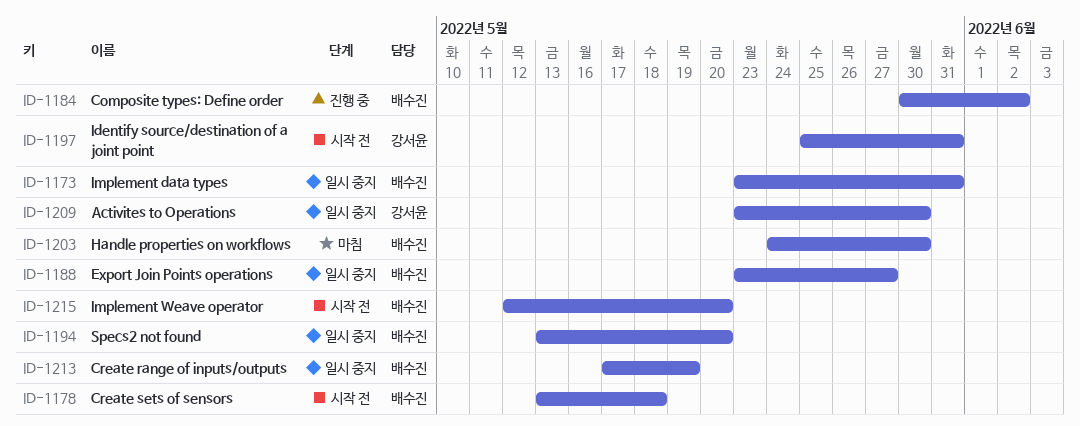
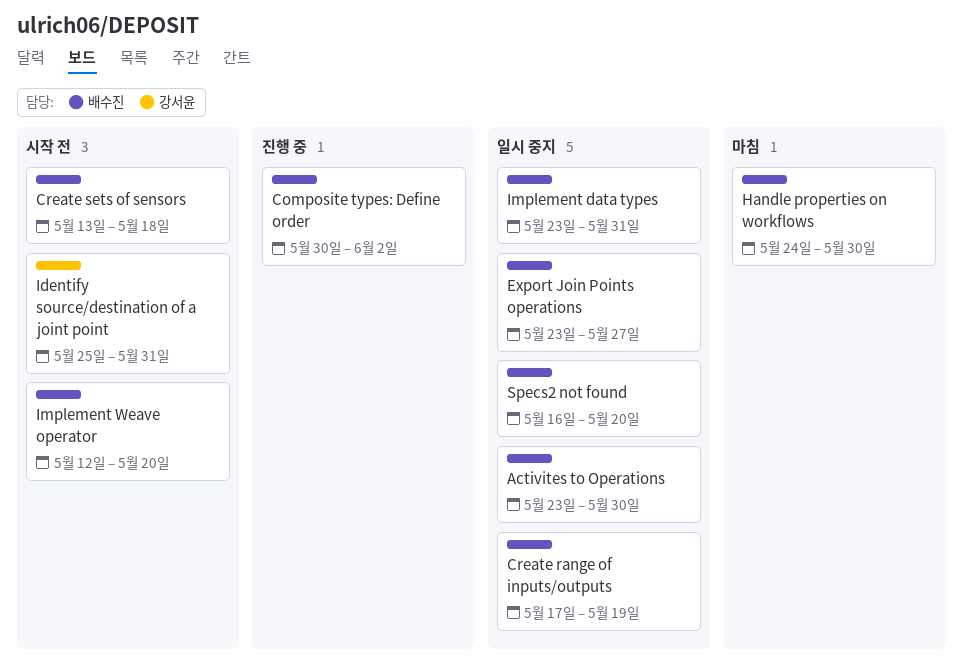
Activites to Operations, owner: 강서윤 -> 배수진
Specs2 not found, start: May 13 -> May 16

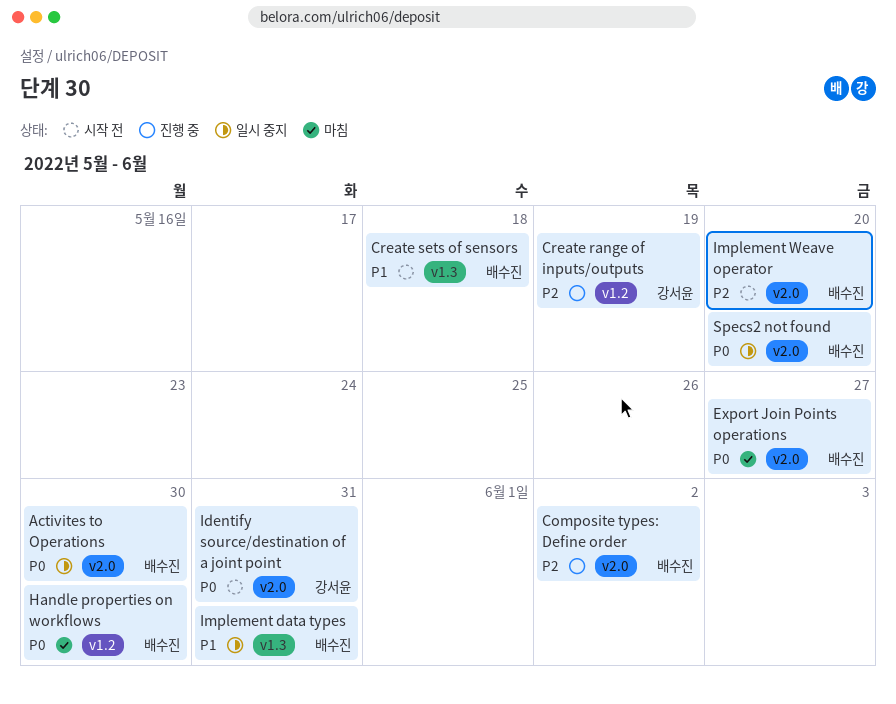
Create range of inputs/outputs, status: 일시 중지 -> 진행 중
Create range of inputs/outputs, owner: 배수진 -> 강서윤
Export Join Points operations, status: 일시 중지 -> 마침

